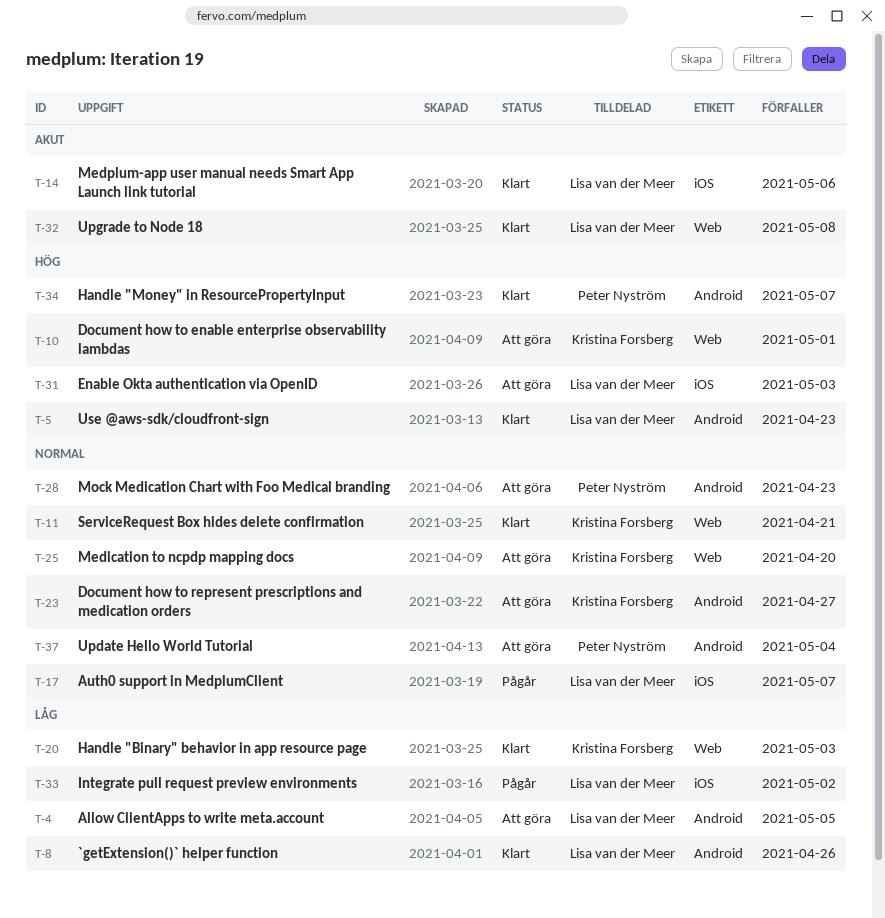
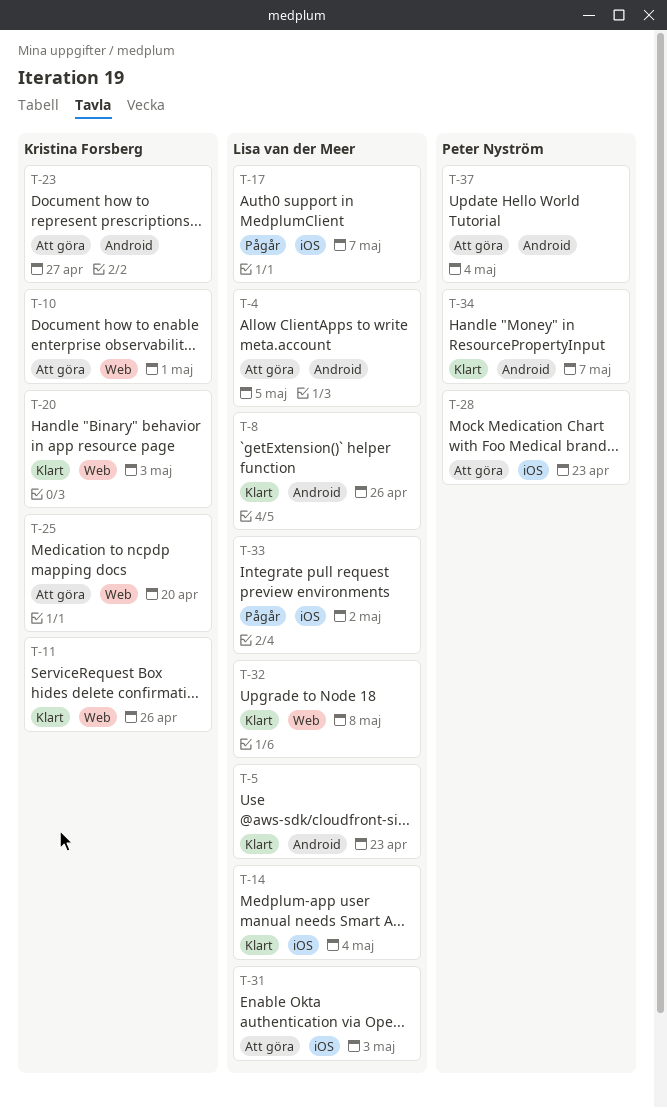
T-11, due: Apr 21 -> Apr 26
T-14, due: May 6 -> May 4
T-28, label: Android -> iOS

